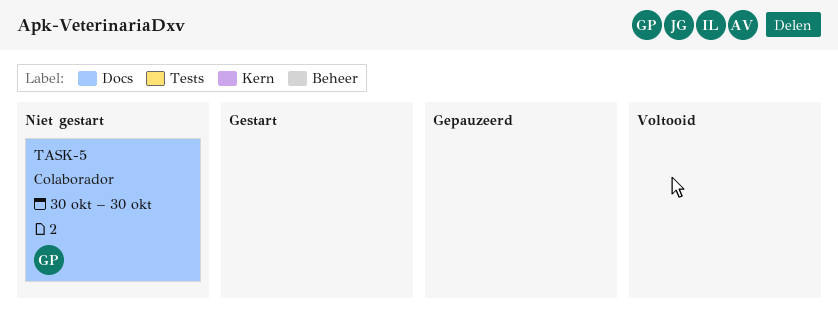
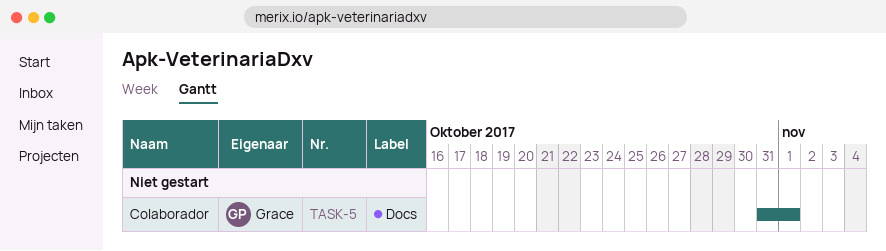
TASK-5, start: Oct 30 -> Oct 31
TASK-5, due: Oct 30 -> Nov 1

